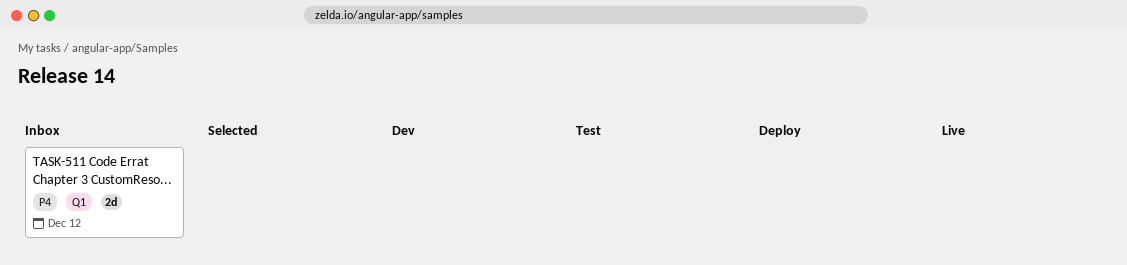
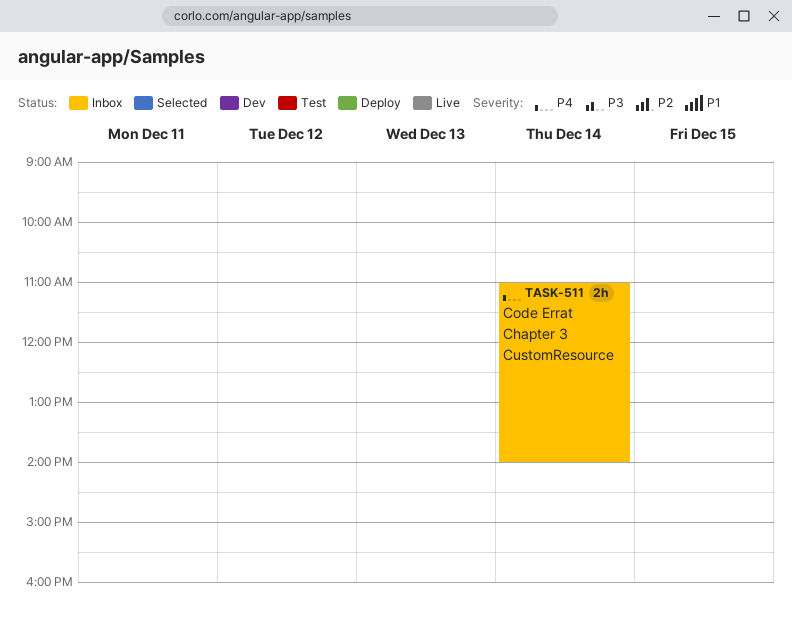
TASK-511, estimate: 2d -> 2h
TASK-511, day: Dec 12 -> Dec 14

